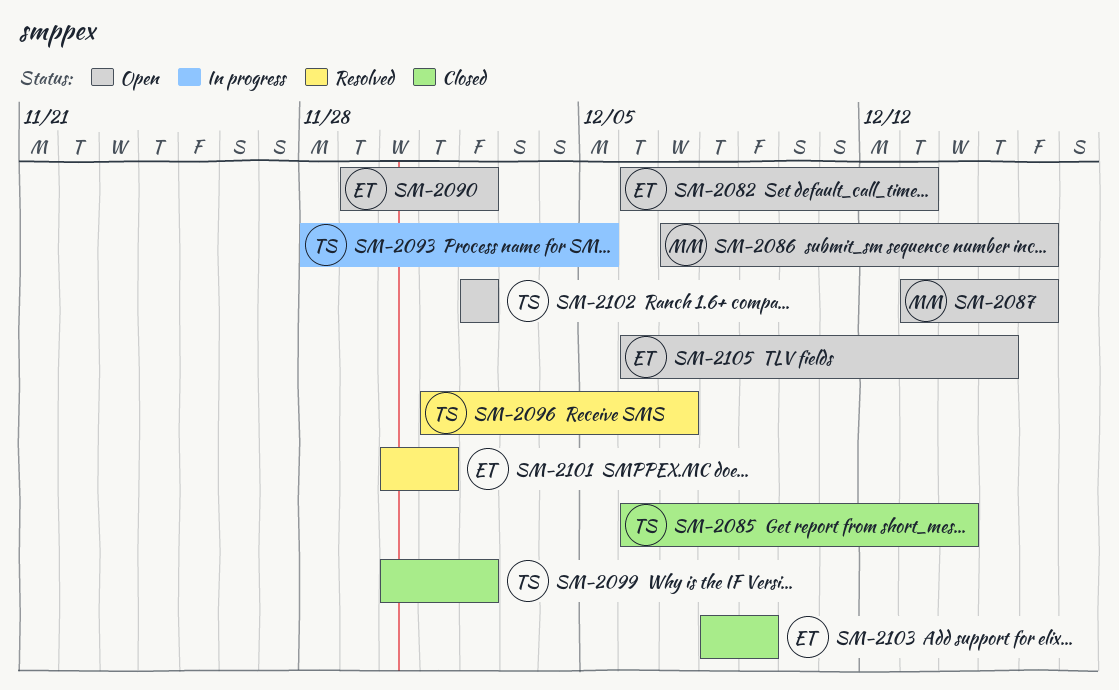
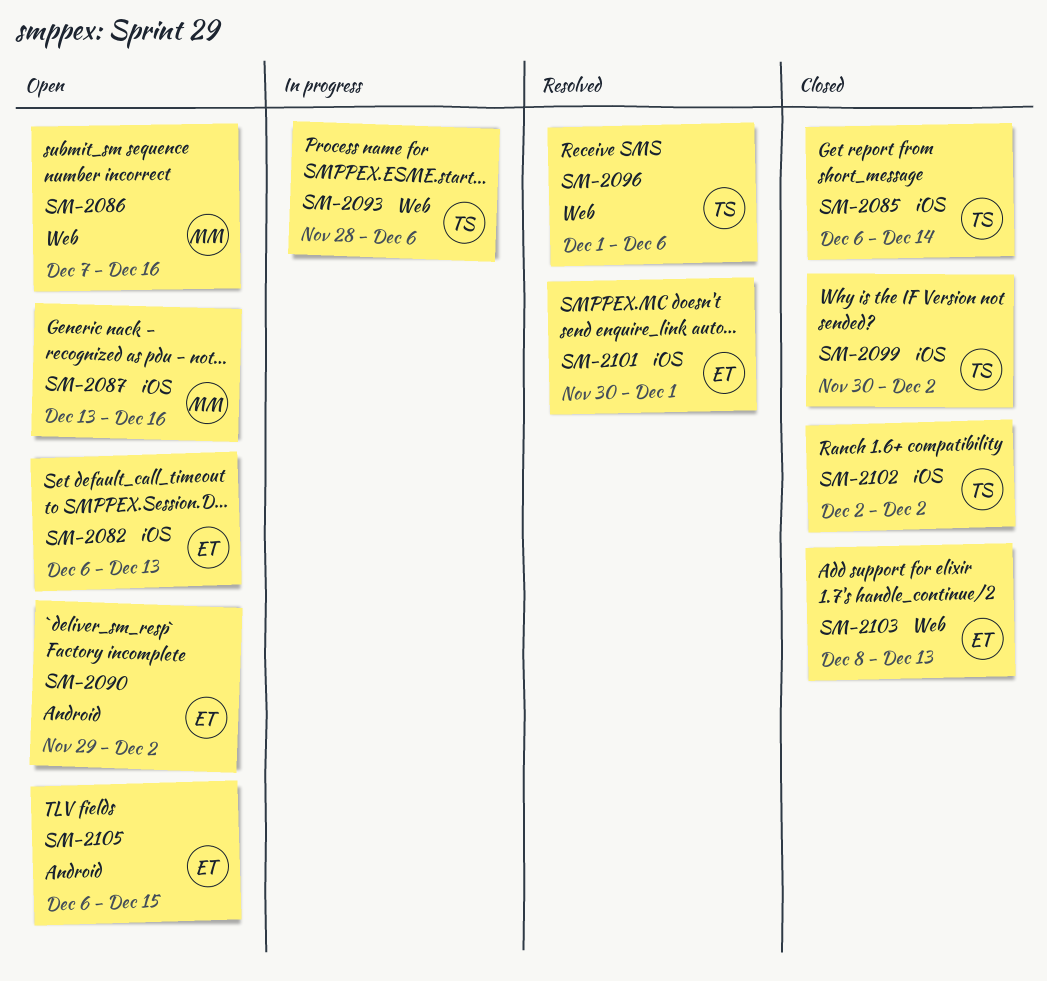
SM-2093, due: Dec 5 -> Dec 6
SM-2096, due: Dec 7 -> Dec 6
SM-2102, status: Open -> Closed
SM-2103, due: Dec 9 -> Dec 13

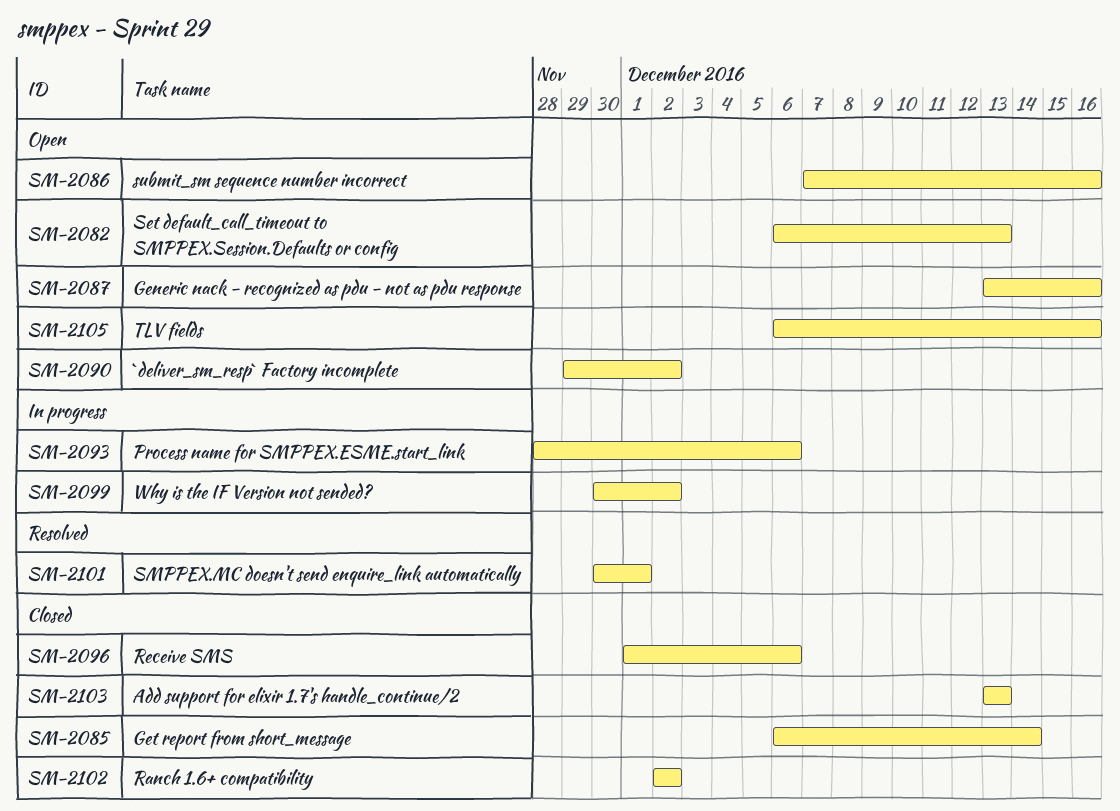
SM-2096, status: Resolved -> Closed
SM-2099, status: Closed -> In progress
SM-2103, start: Dec 8 -> Dec 13
SM-2105, due: Dec 15 -> Dec 16

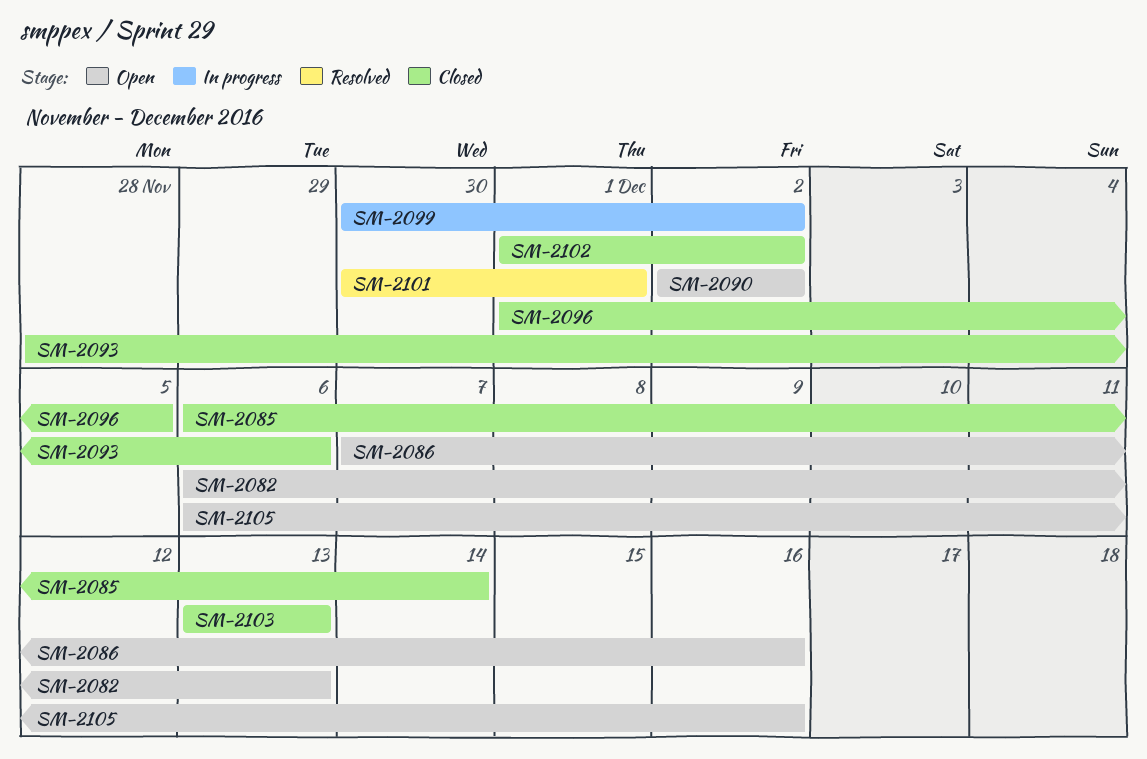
SM-2087: present -> none
SM-2090, start: Nov 29 -> Dec 2
SM-2093, status: In progress -> Closed
SM-2096, due: Dec 6 -> Dec 5
SM-2102, start: Dec 2 -> Dec 1

